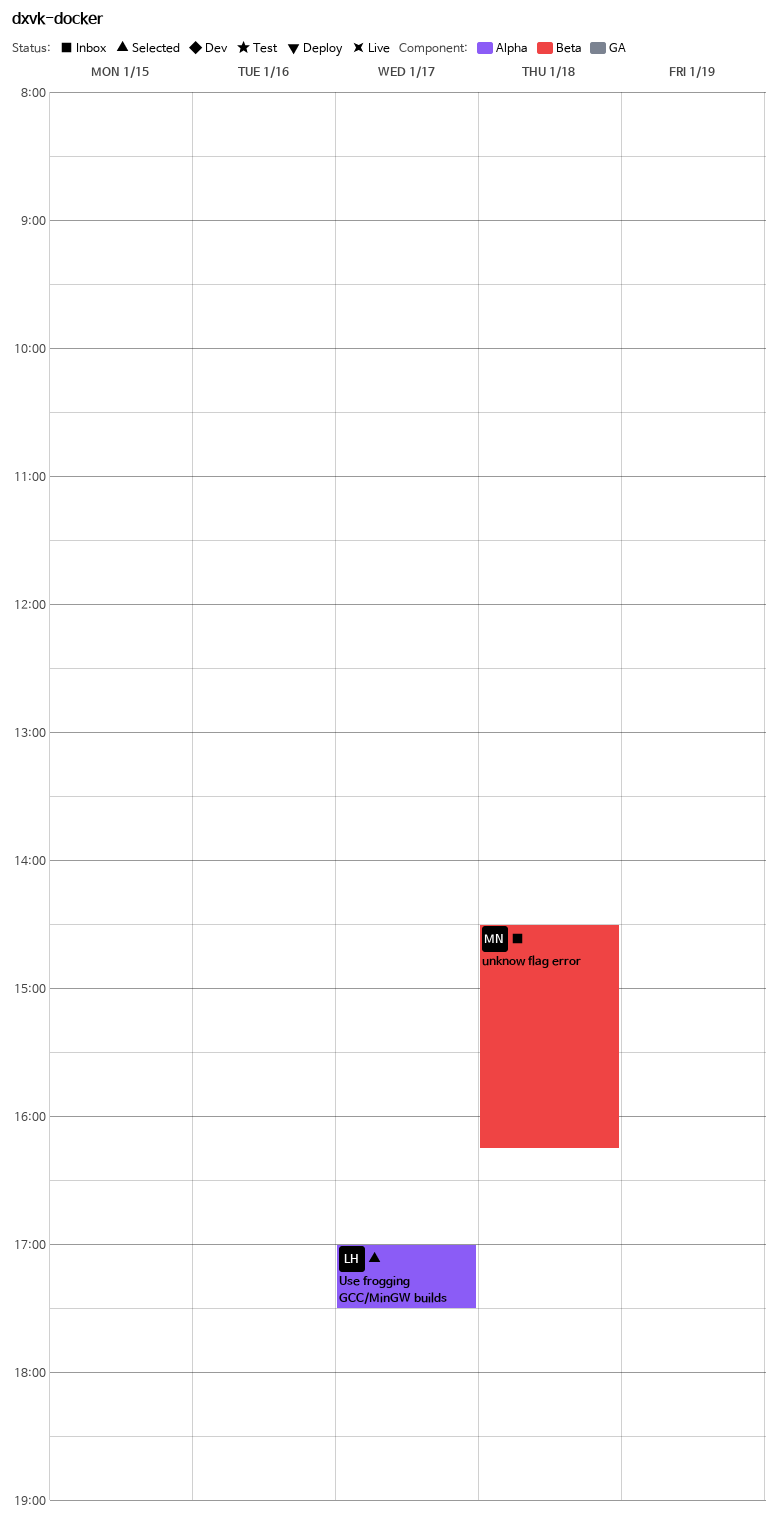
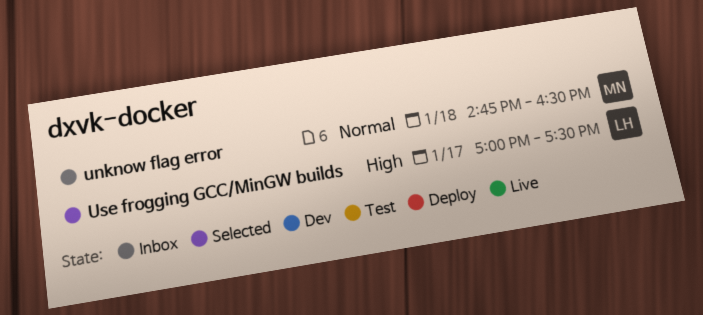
unknow flag error, begins: 14:30 -> 14:45
unknow flag error, ends: 16:15 -> 16:30

